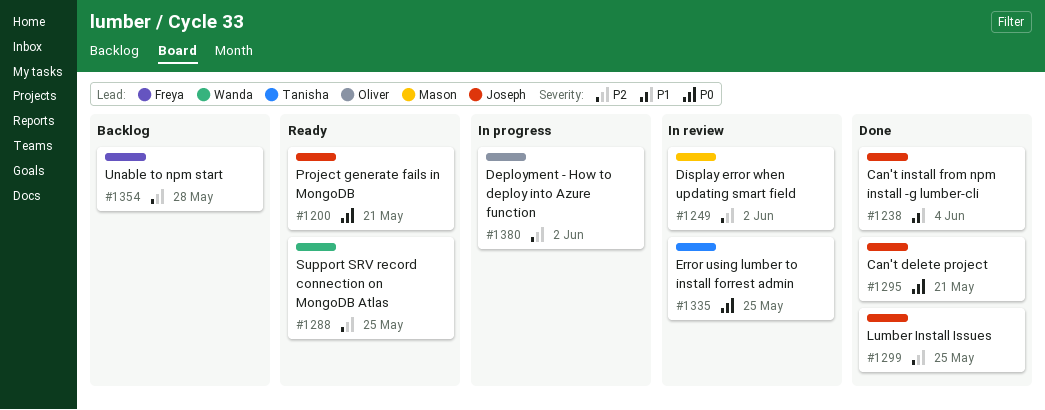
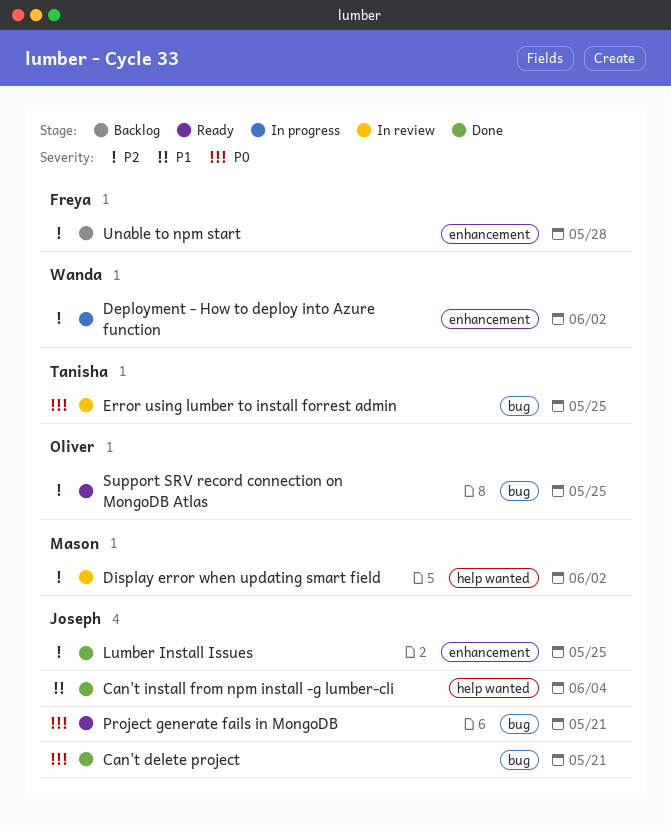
Deployment - How to deploy into Azure function, owner: Oliver -> Wanda
Support SRV record connection on MongoDB Atlas, owner: Wanda -> Oliver

